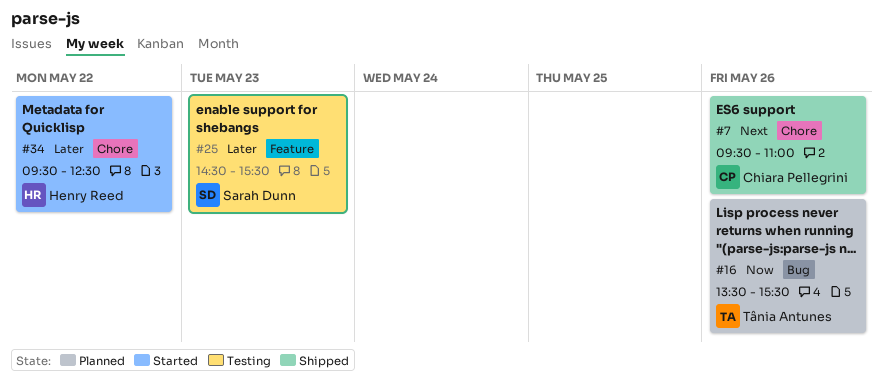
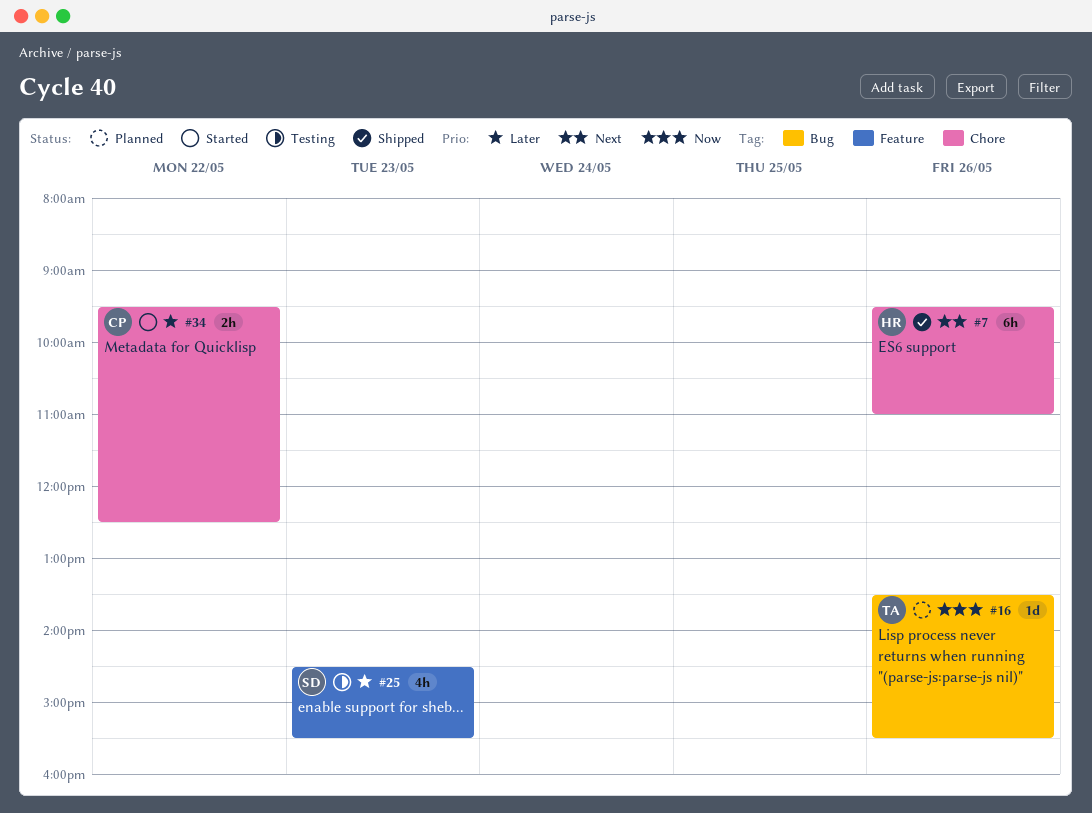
#7, owner: Chiara Pellegrini -> Henry Reed
#34, owner: Henry Reed -> Chiara Pellegrini

